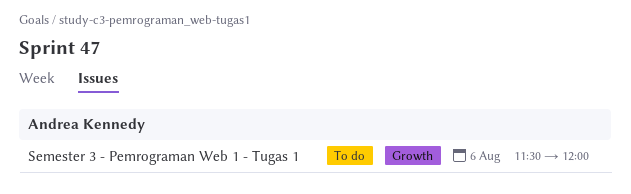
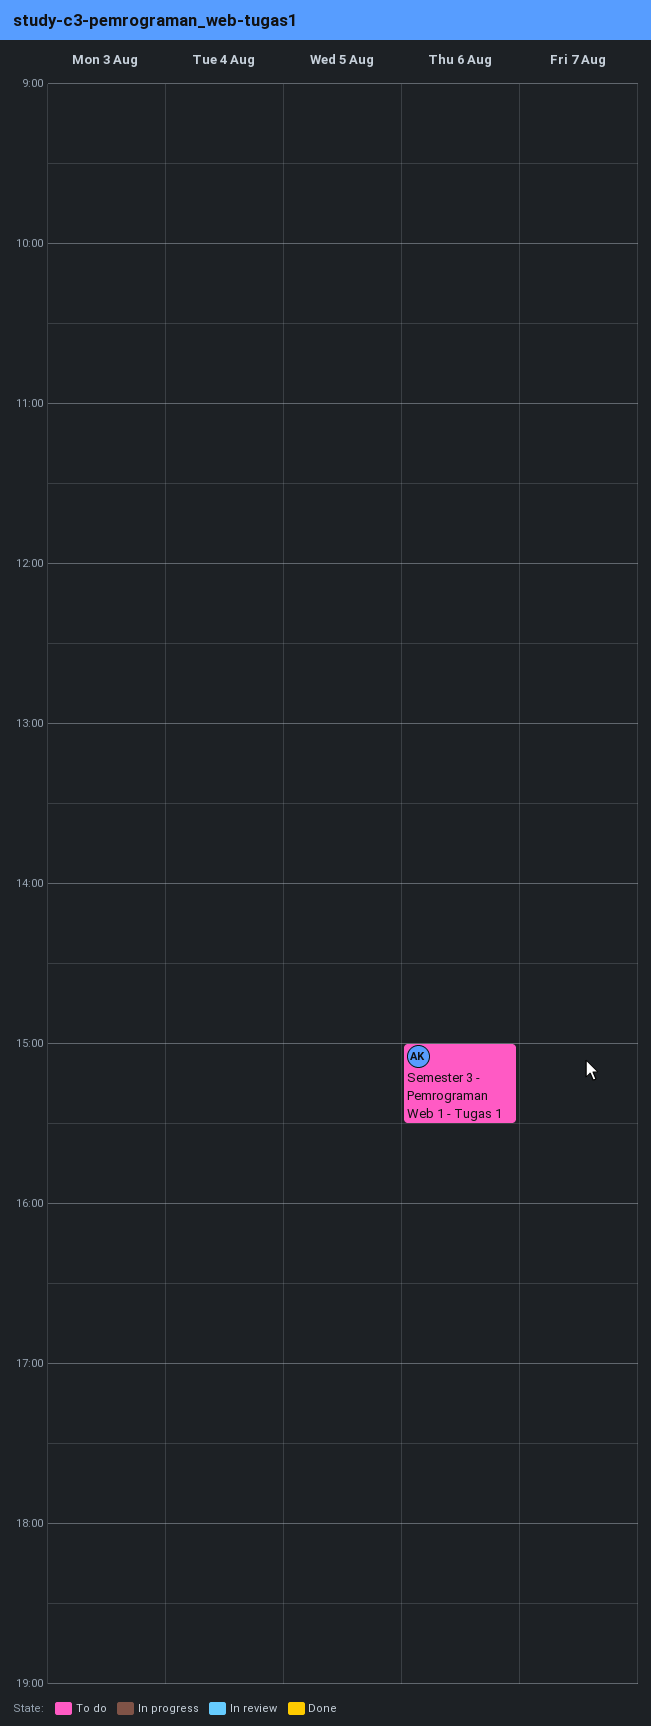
Semester 3 - Pemrograman Web 1 - Tugas 1, begins: 11:30 -> 15:00
Semester 3 - Pemrograman Web 1 - Tugas 1, ends: 12:00 -> 15:30

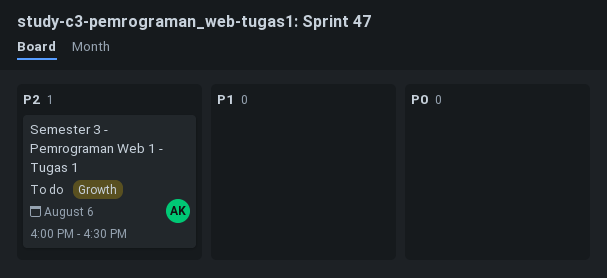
Semester 3 - Pemrograman Web 1 - Tugas 1, begins: 15:00 -> 16:00
Semester 3 - Pemrograman Web 1 - Tugas 1, ends: 15:30 -> 16:30

